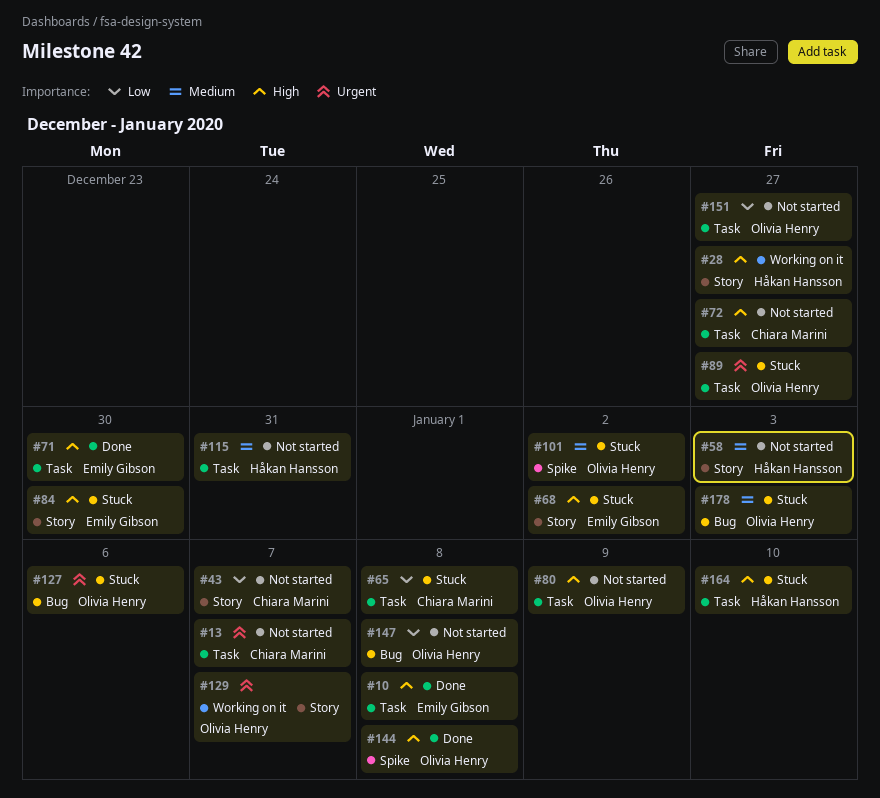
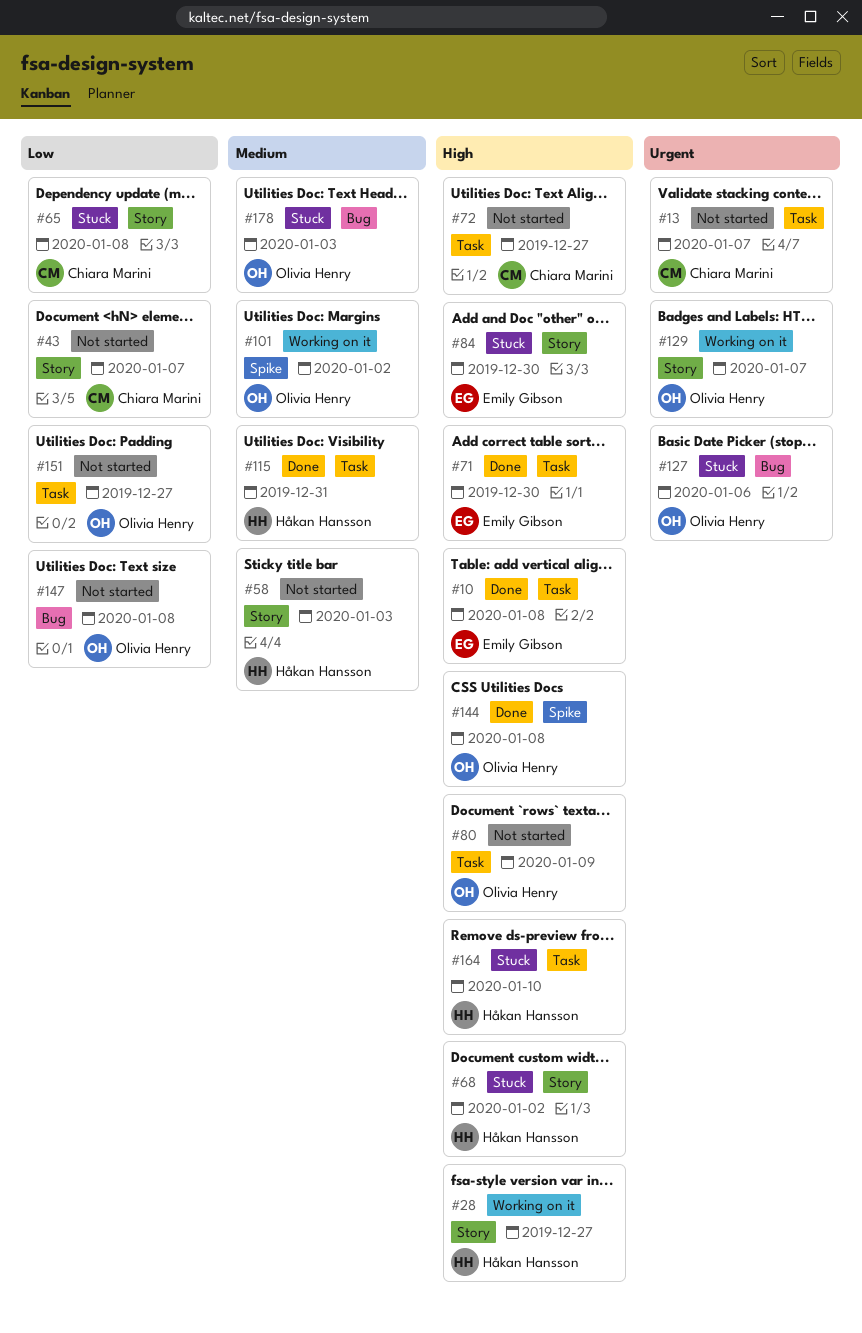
#65, label: Task -> Story
#68, owner: Emily Gibson -> Håkan Hansson
#89: present -> none
#101, status: Stuck -> Working on it
#115, status: Not started -> Done

